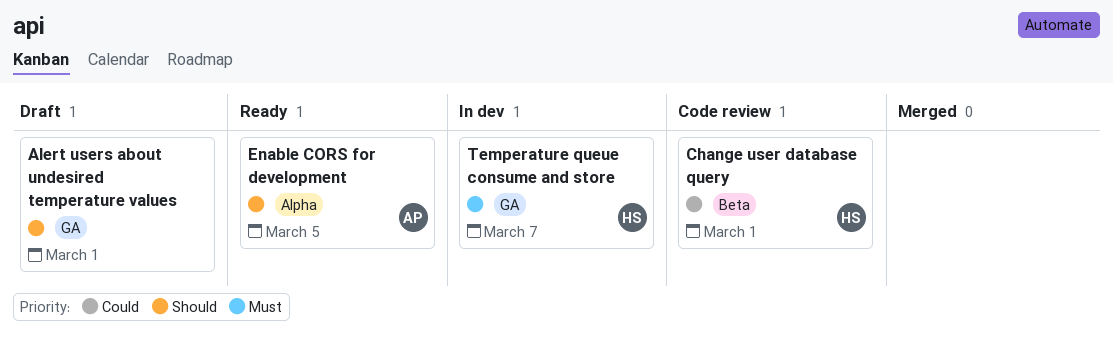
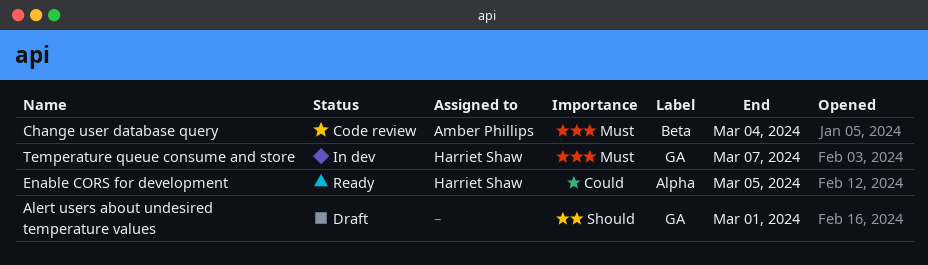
Change user database query, owner: Harriet Shaw -> Amber Phillips
Change user database query, priority: Could -> Must
Change user database query, due: Mar 1 -> Mar 4
Enable CORS for development, owner: Amber Phillips -> Harriet Shaw
Enable CORS for development, priority: Should -> Could

